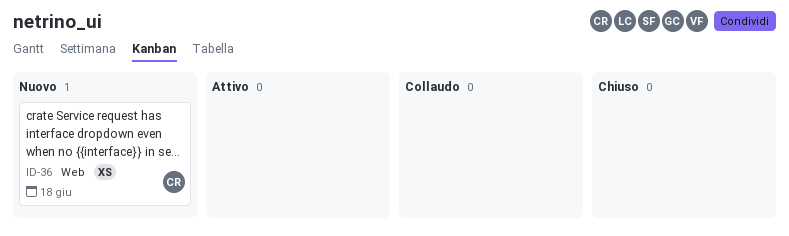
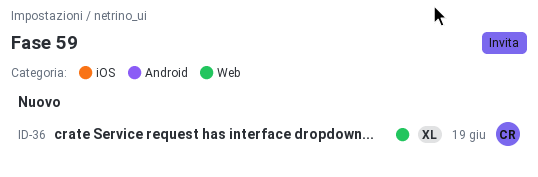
ID-36, estimate: XS -> XL
ID-36, due: Jun 18 -> Jun 19

